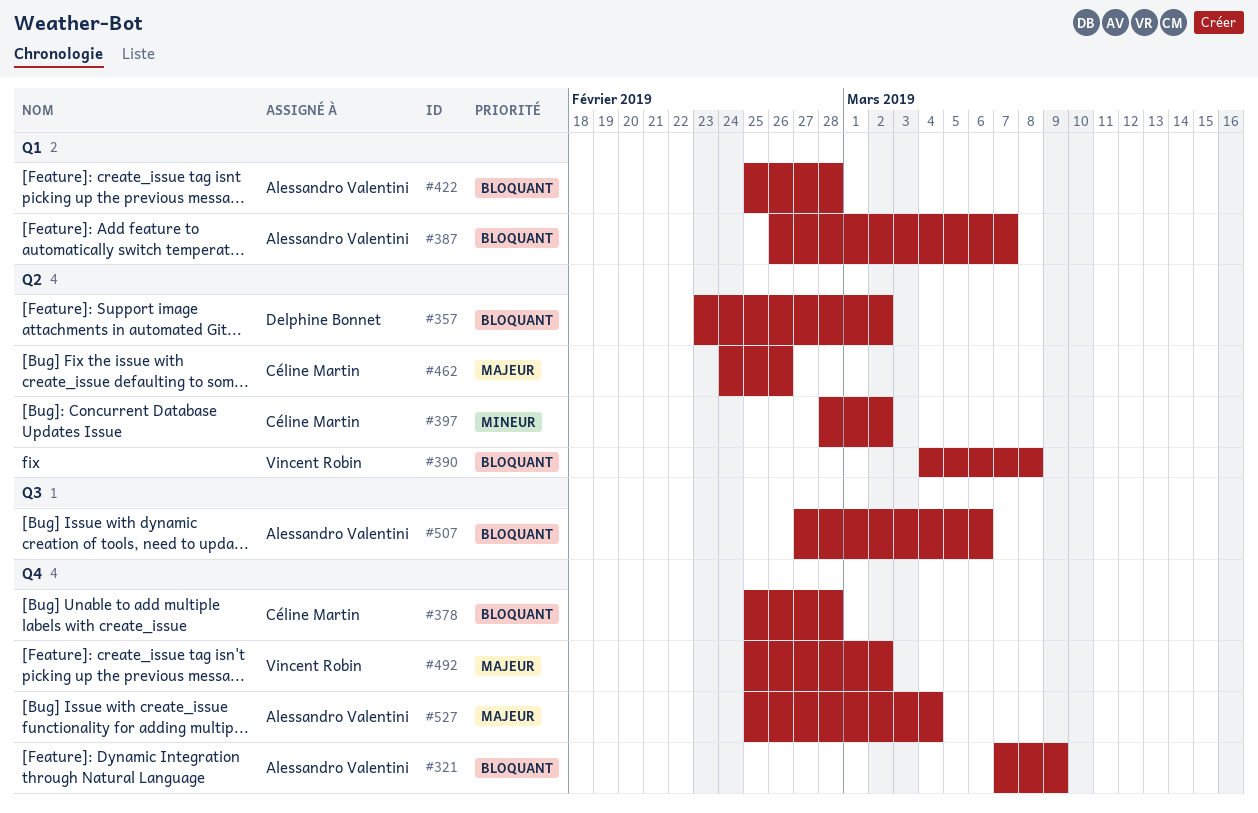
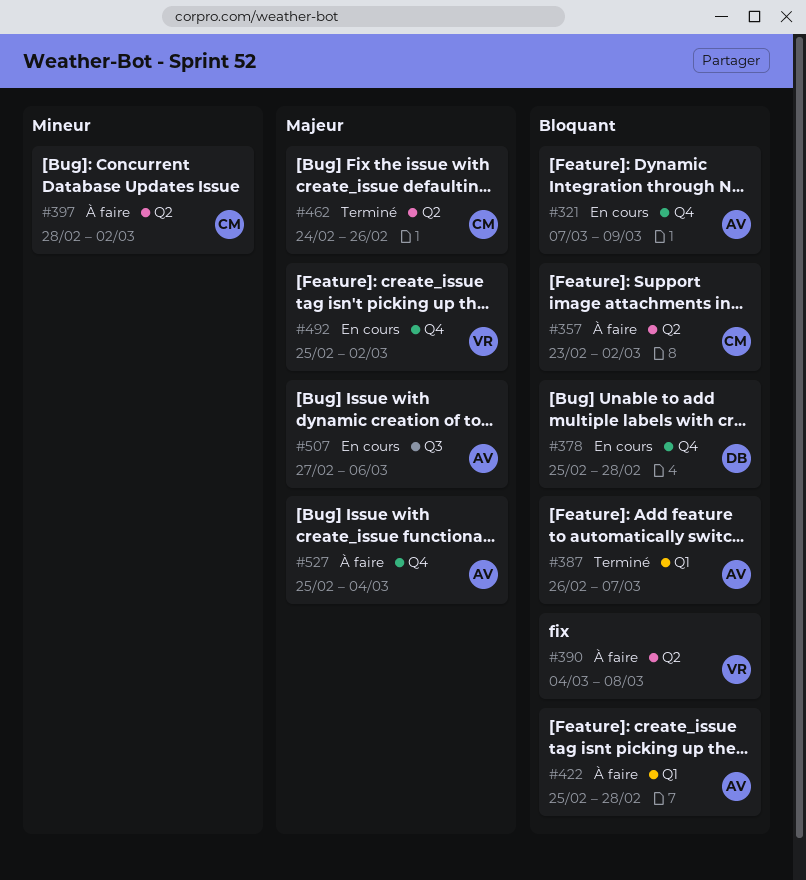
#357, owner: Delphine Bonnet -> Céline Martin
#378, owner: Céline Martin -> Delphine Bonnet
#507, priority: Bloquant -> Majeur

